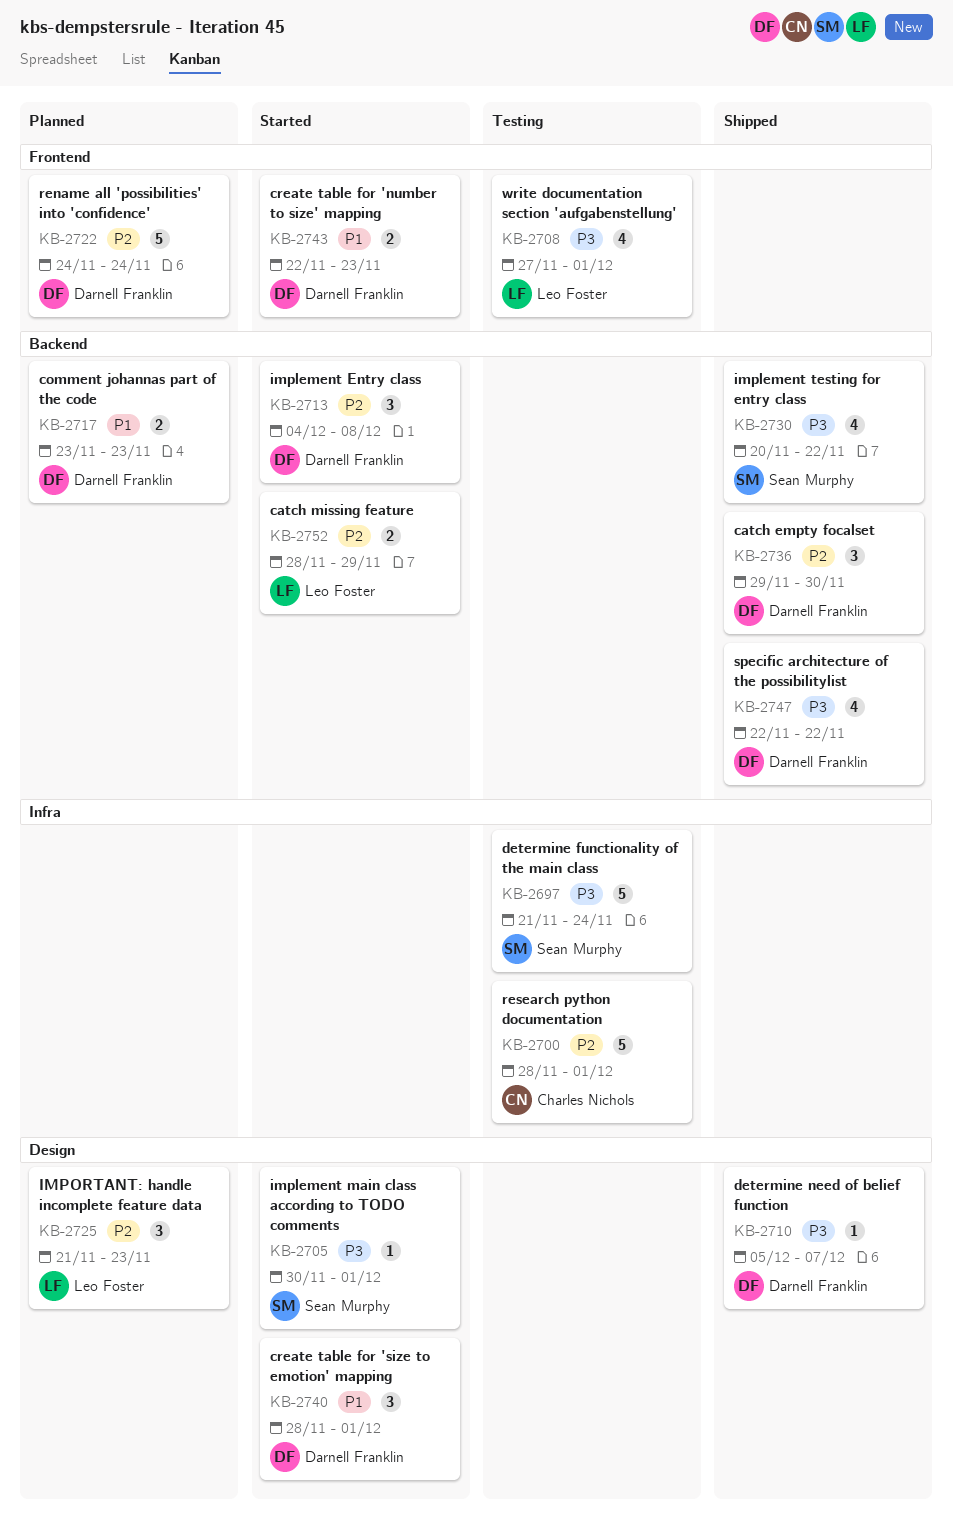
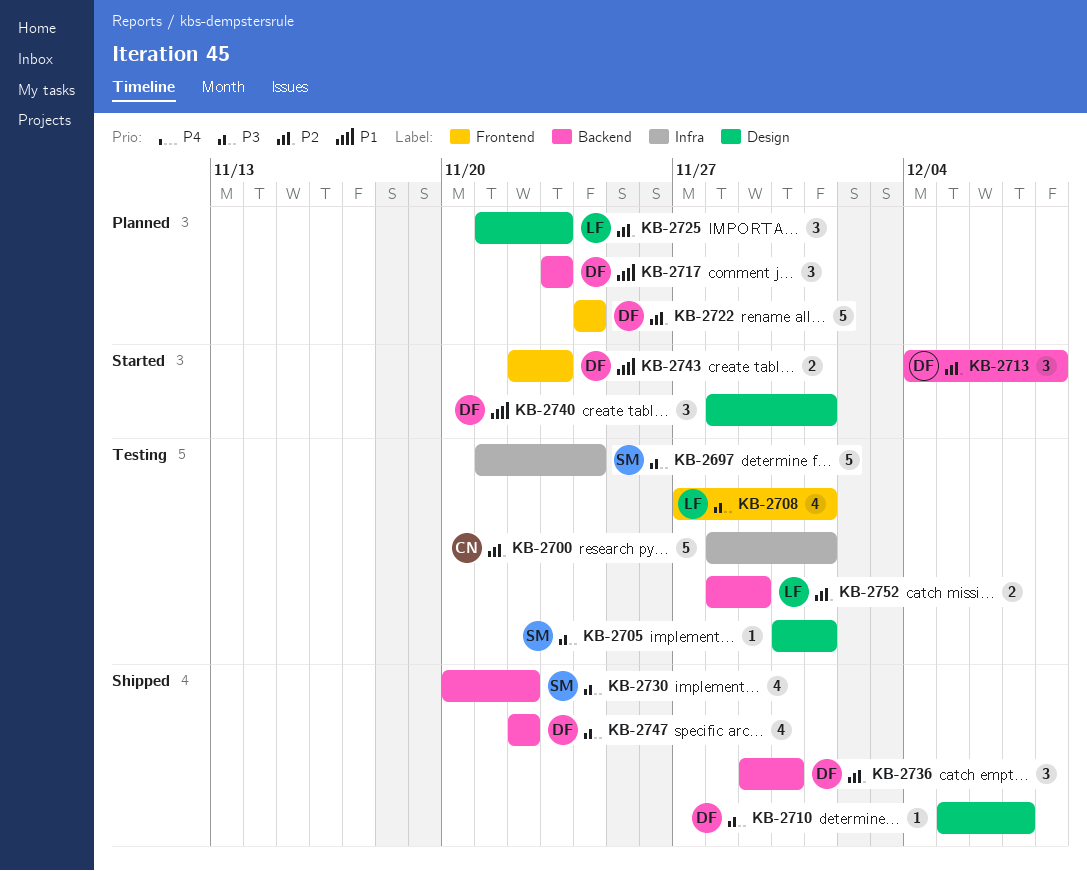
KB-2705, status: Started -> Testing
KB-2717, estimate: 2 -> 3
KB-2752, status: Started -> Testing

